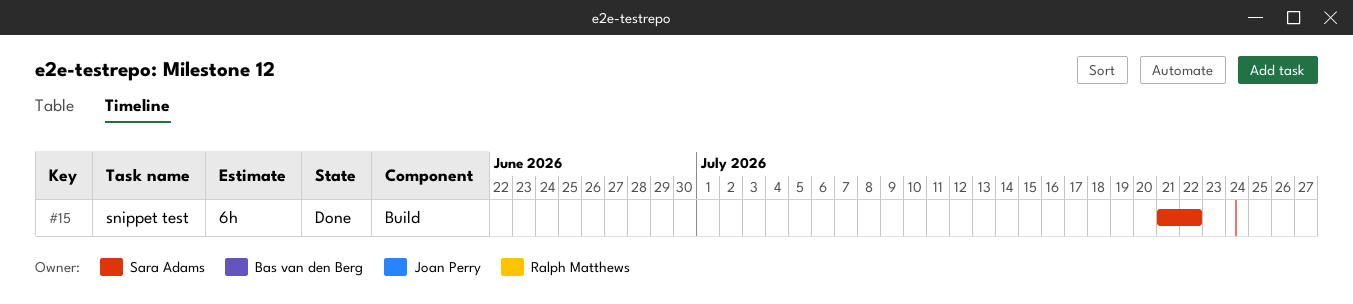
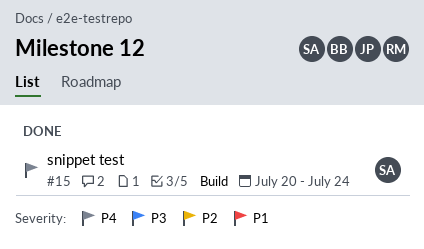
#15, start: Jul 21 -> Jul 20
#15, due: Jul 22 -> Jul 24

